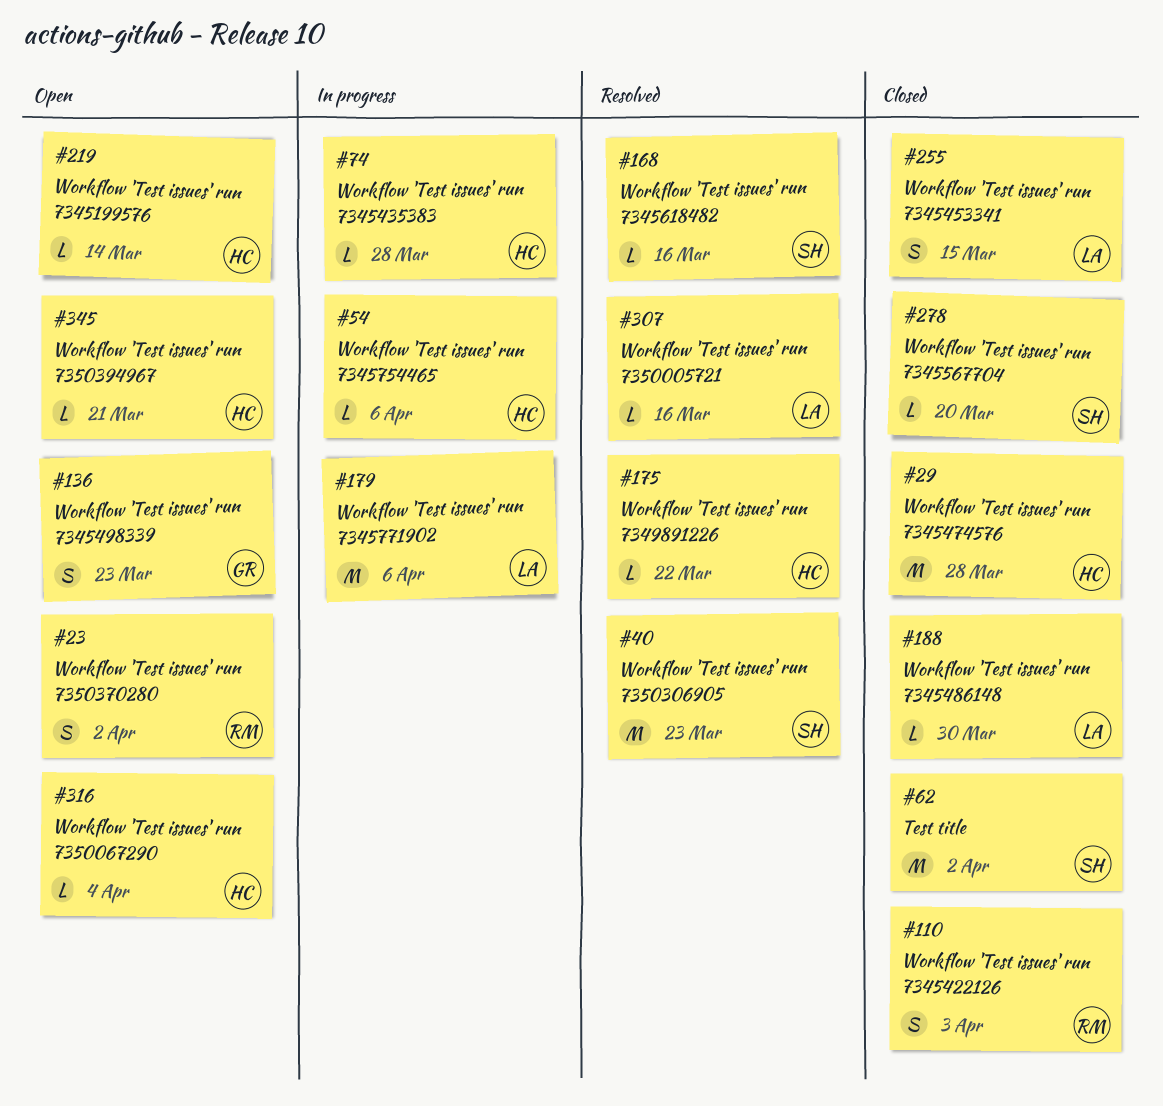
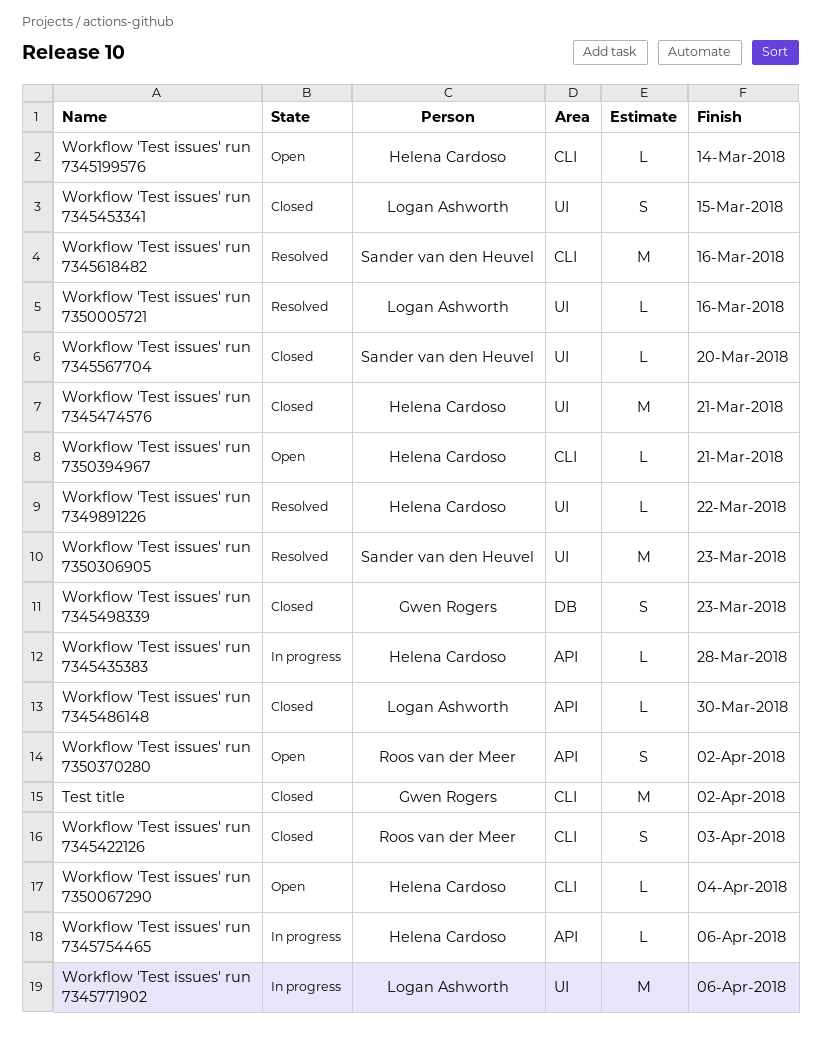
Test title, owner: Sander van den Heuvel -> Gwen Rogers
Workflow 'Test issues' run 7345474576, due: Mar 28 -> Mar 21
Workflow 'Test issues' run 7345498339, status: Open -> Closed
Workflow 'Test issues' run 7345618482, estimate: L -> M

